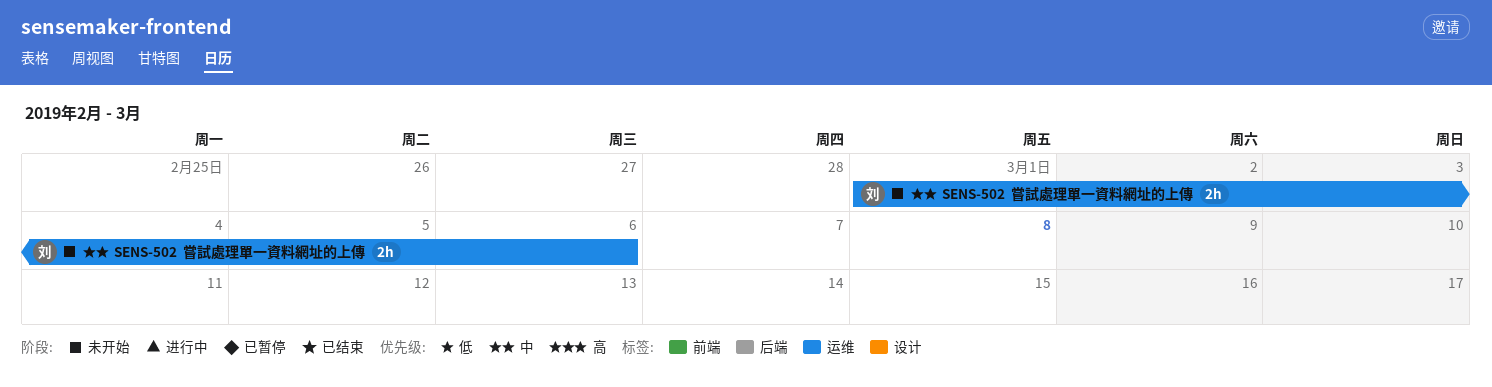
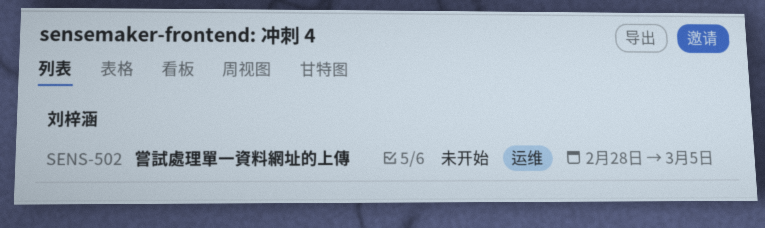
SENS-502, start: Mar 1 -> Feb 28
SENS-502, due: Mar 6 -> Mar 5

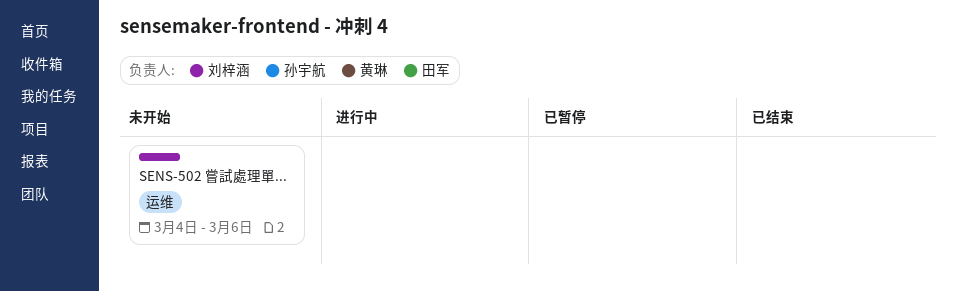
SENS-502, start: Feb 28 -> Mar 4
SENS-502, due: Mar 5 -> Mar 6

